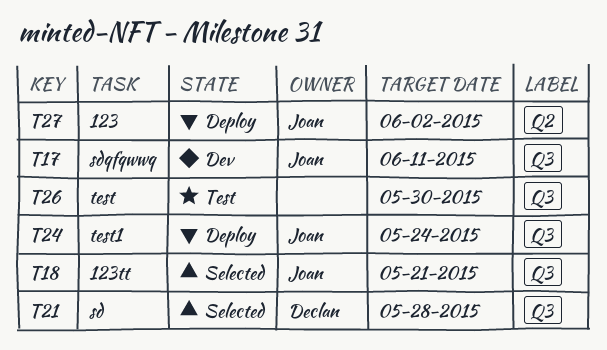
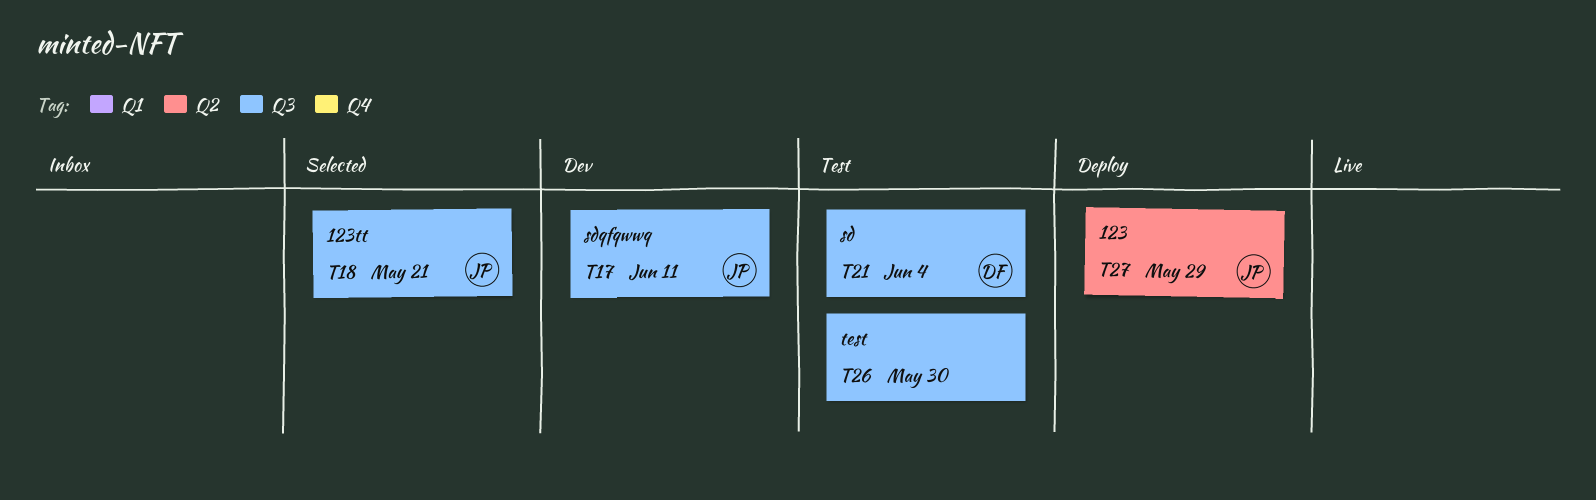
T21, status: Selected -> Test
T21, due: May 28 -> Jun 4
T24: present -> none
T27, due: Jun 2 -> May 29

